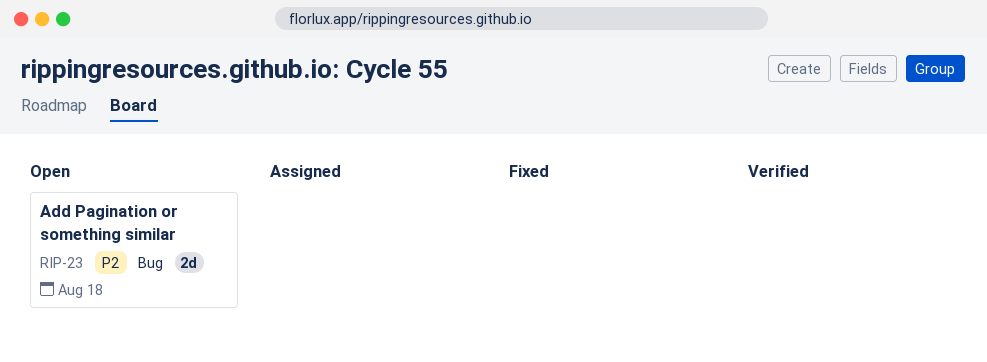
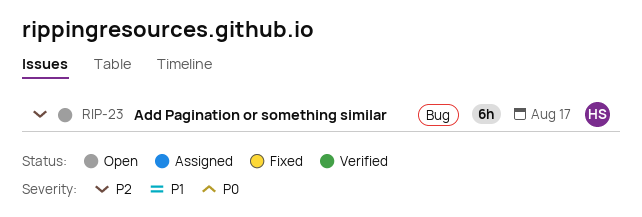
RIP-23, estimate: 2d -> 6h
RIP-23, due: Aug 18 -> Aug 17

